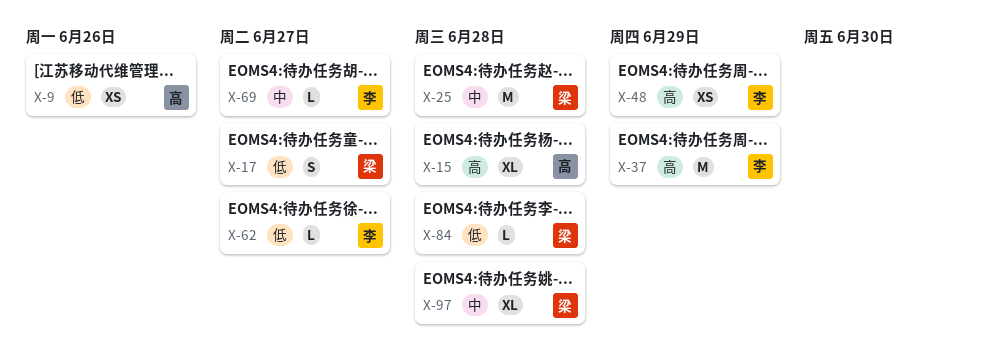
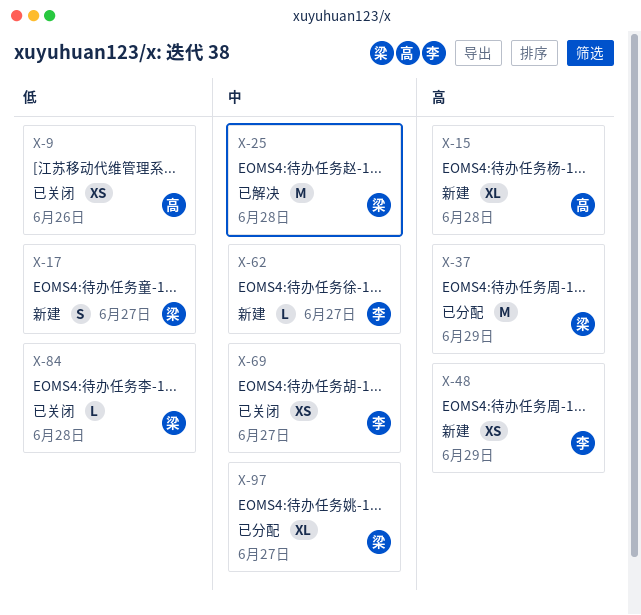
X-37, owner: 李 -> 梁
X-62, priority: 低 -> 中
X-69, estimate: L -> XS
X-97, due: Jun 28 -> Jun 27

